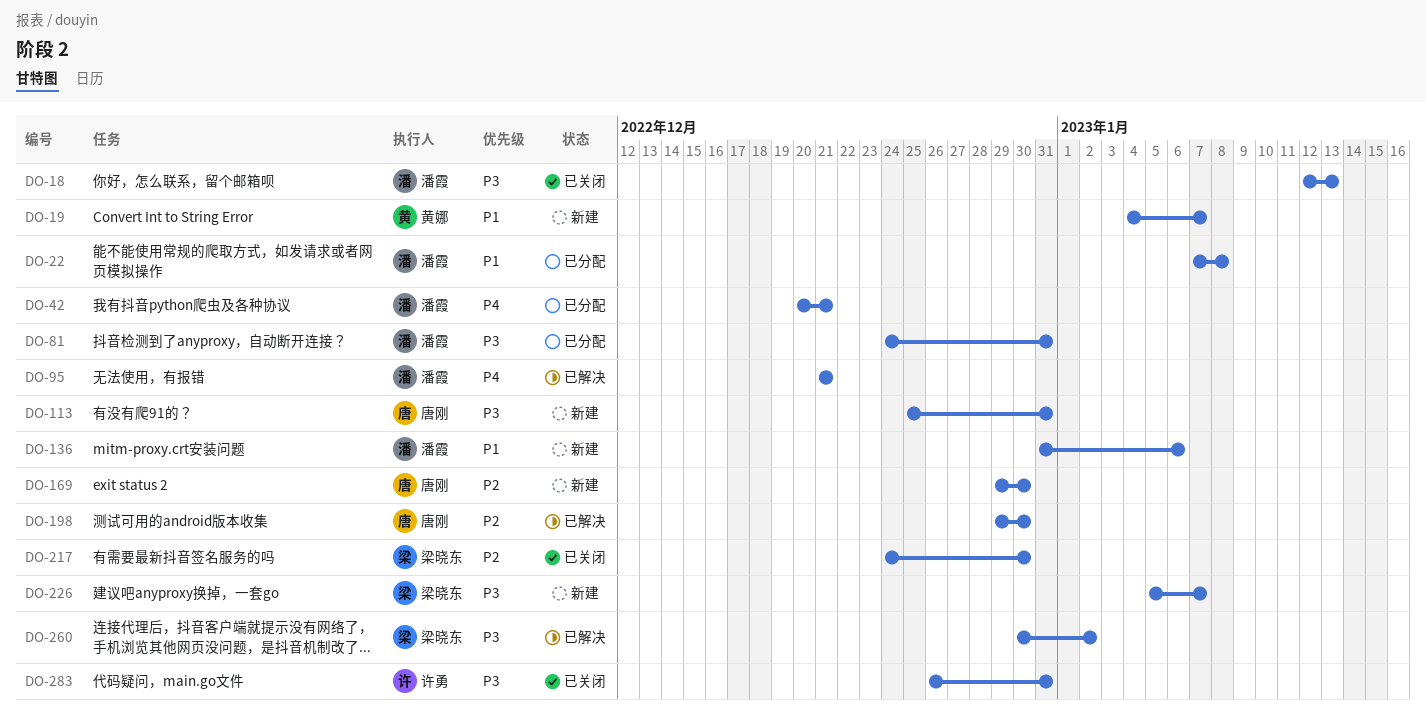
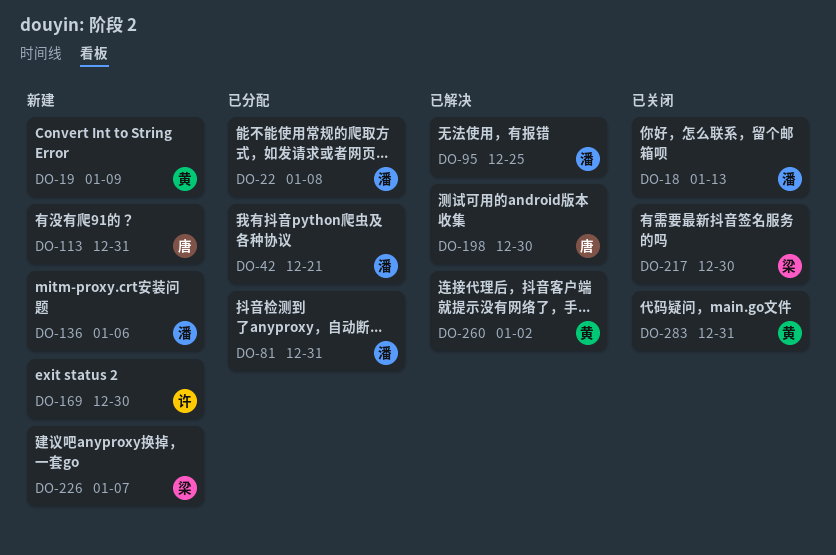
DO-19, due: Jan 7 -> Jan 9
DO-95, due: Dec 21 -> Dec 25
DO-169, owner: 唐刚 -> 许勇
DO-260, owner: 梁晓东 -> 黄娜
DO-283, owner: 许勇 -> 黄娜

